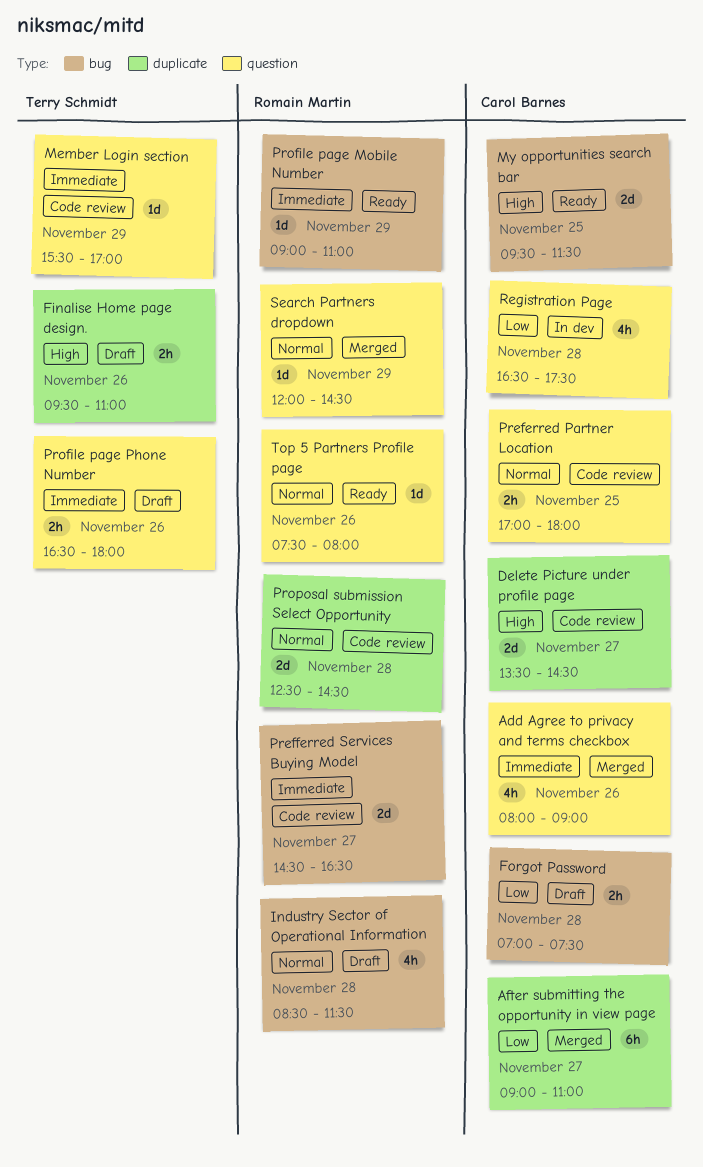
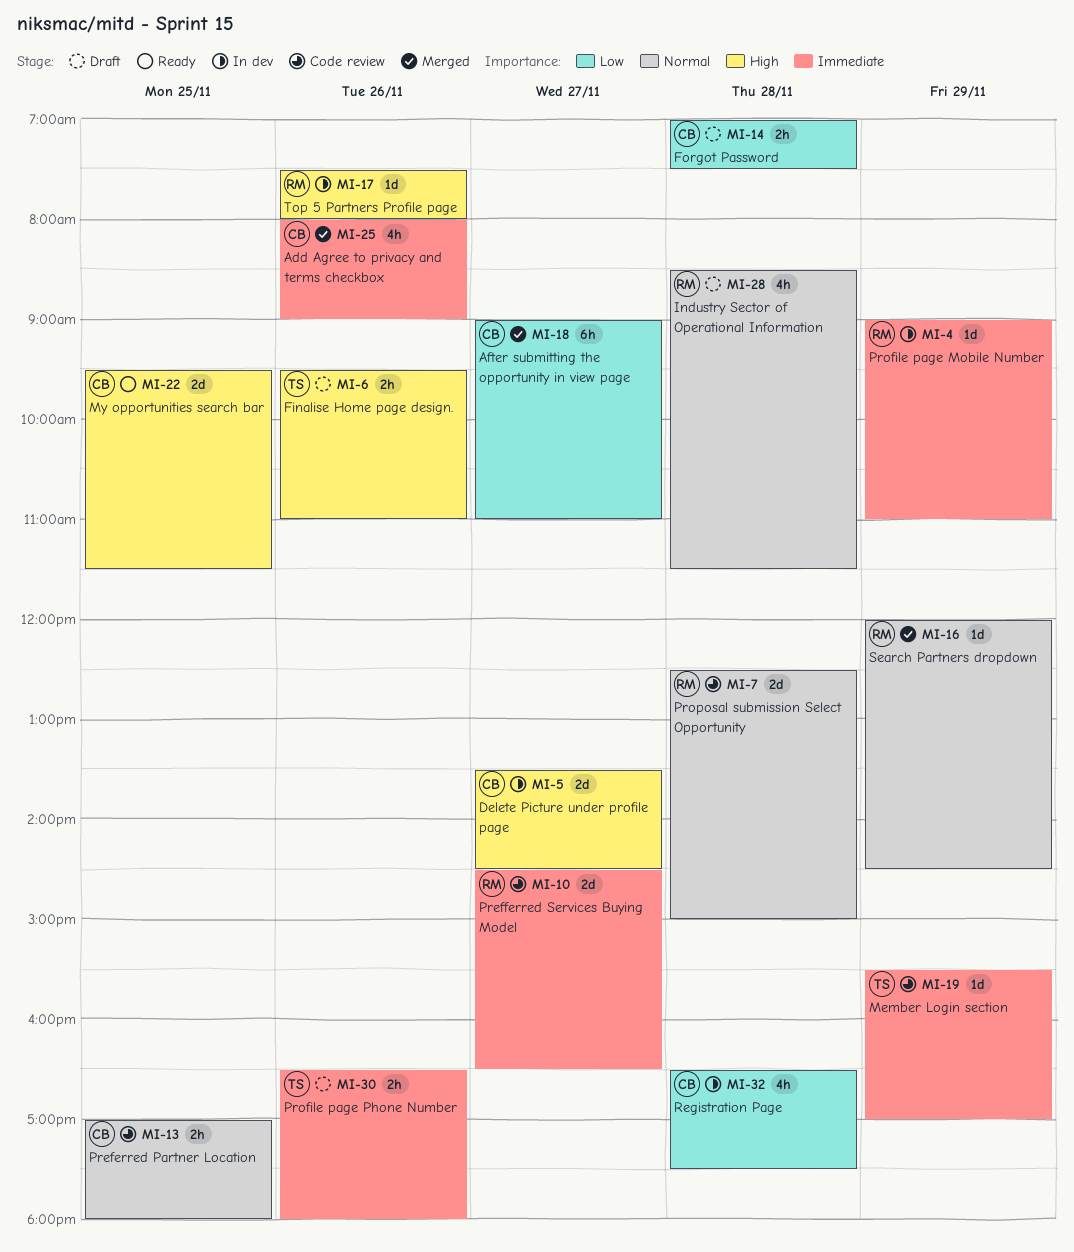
Delete Picture under profile page, status: Code review -> In dev
Profile page Mobile Number, status: Ready -> In dev
Proposal submission Select Opportunity, ends: 14:30 -> 15:00
Top 5 Partners Profile page, status: Ready -> In dev
Top 5 Partners Profile page, priority: Normal -> High

